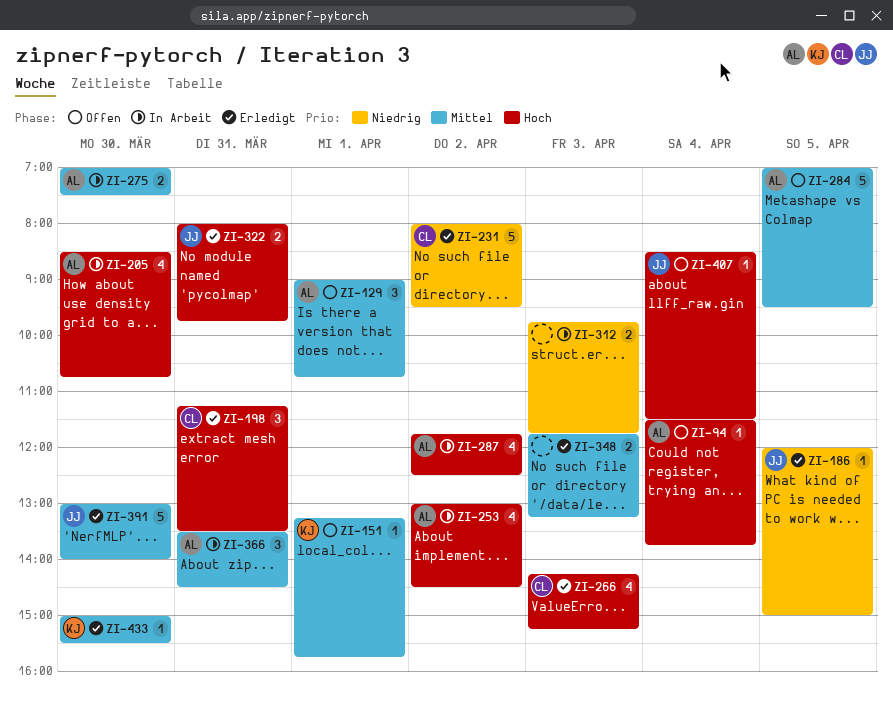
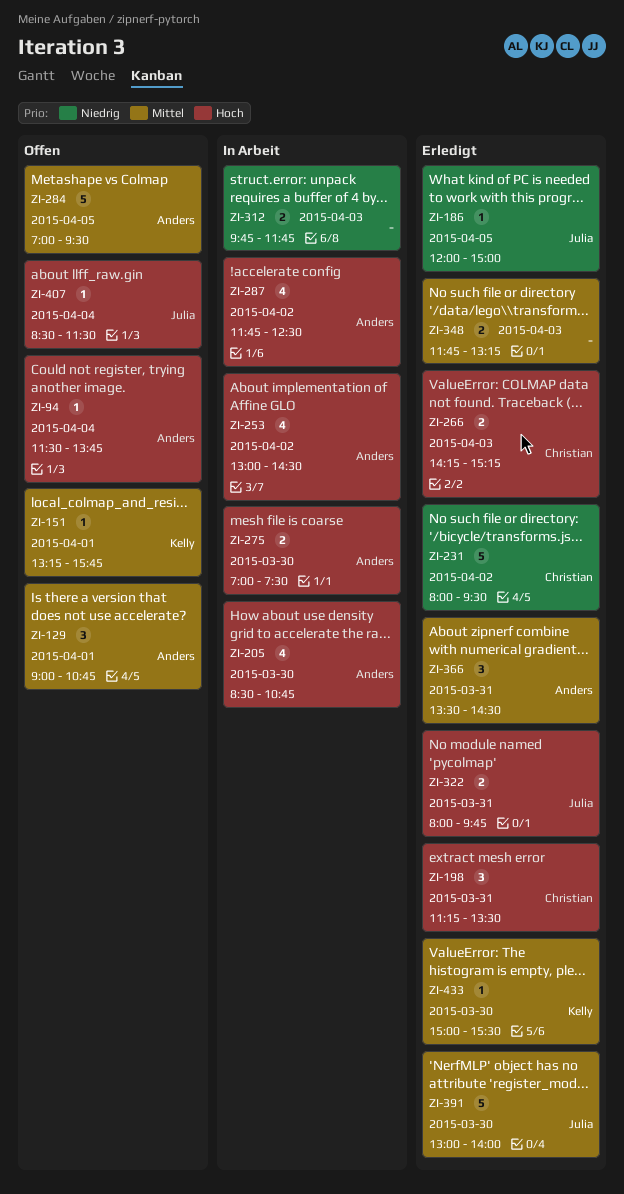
ZI-266, estimate: 4 -> 2
ZI-275, priority: Mittel -> Hoch
ZI-366, status: In Arbeit -> Erledigt

